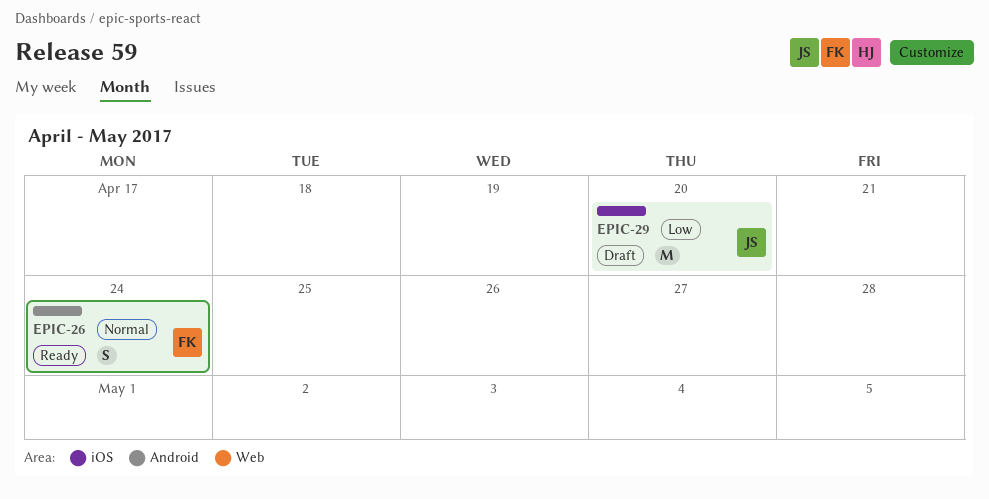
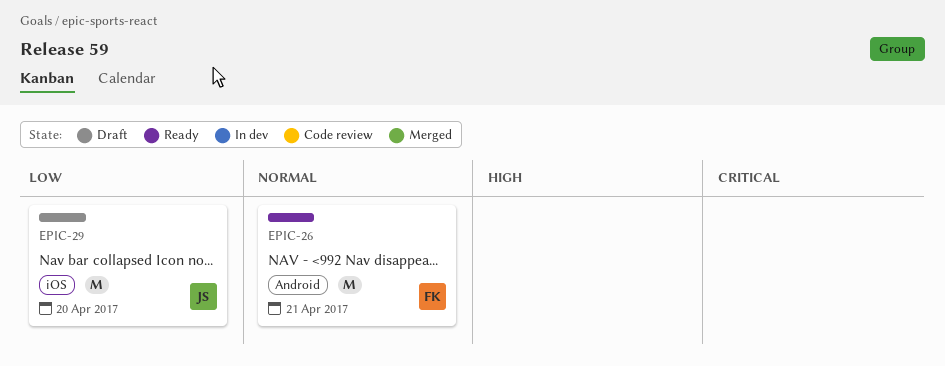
EPIC-26, estimate: S -> M
EPIC-26, due: Apr 24 -> Apr 21

